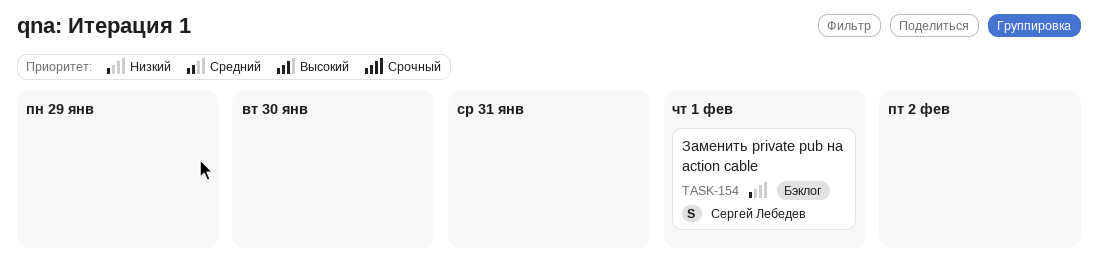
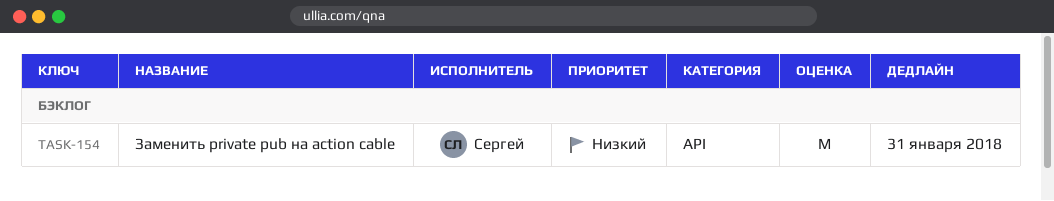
TASK-154, estimate: S -> M
TASK-154, due: Feb 1 -> Jan 31

